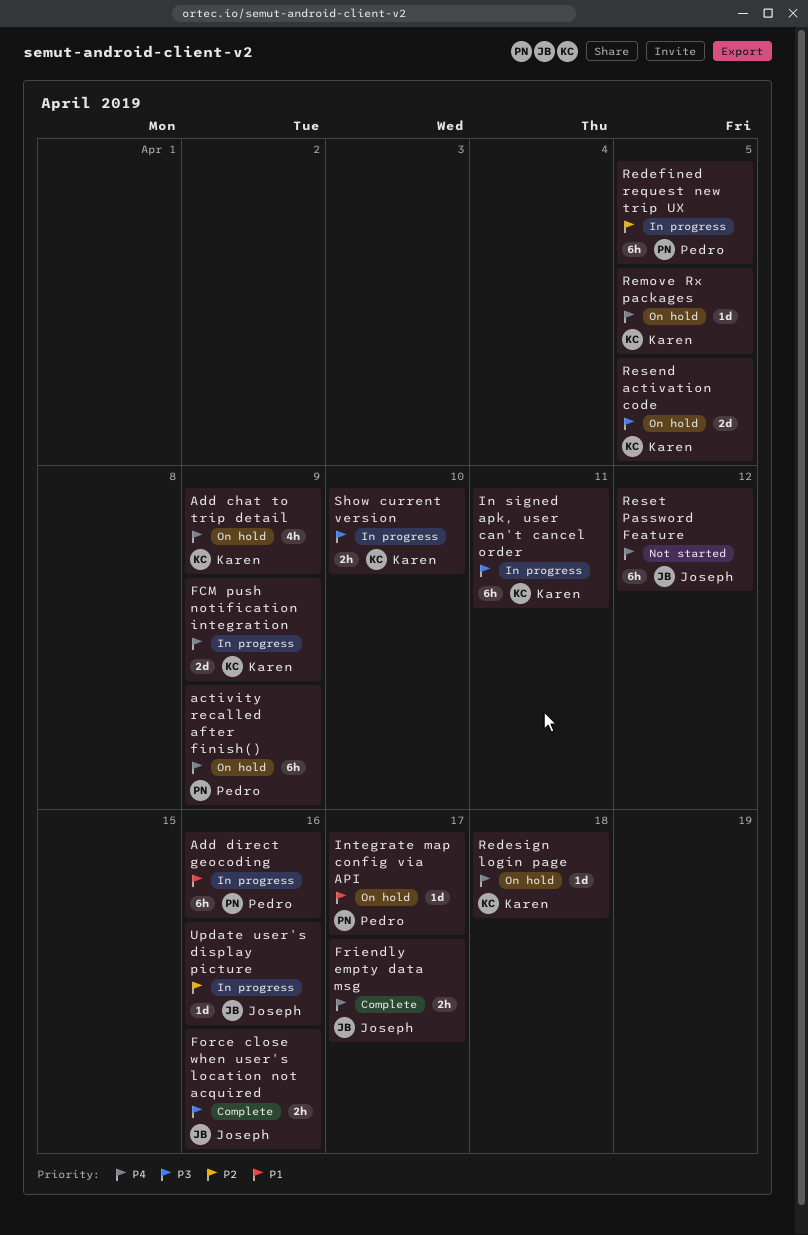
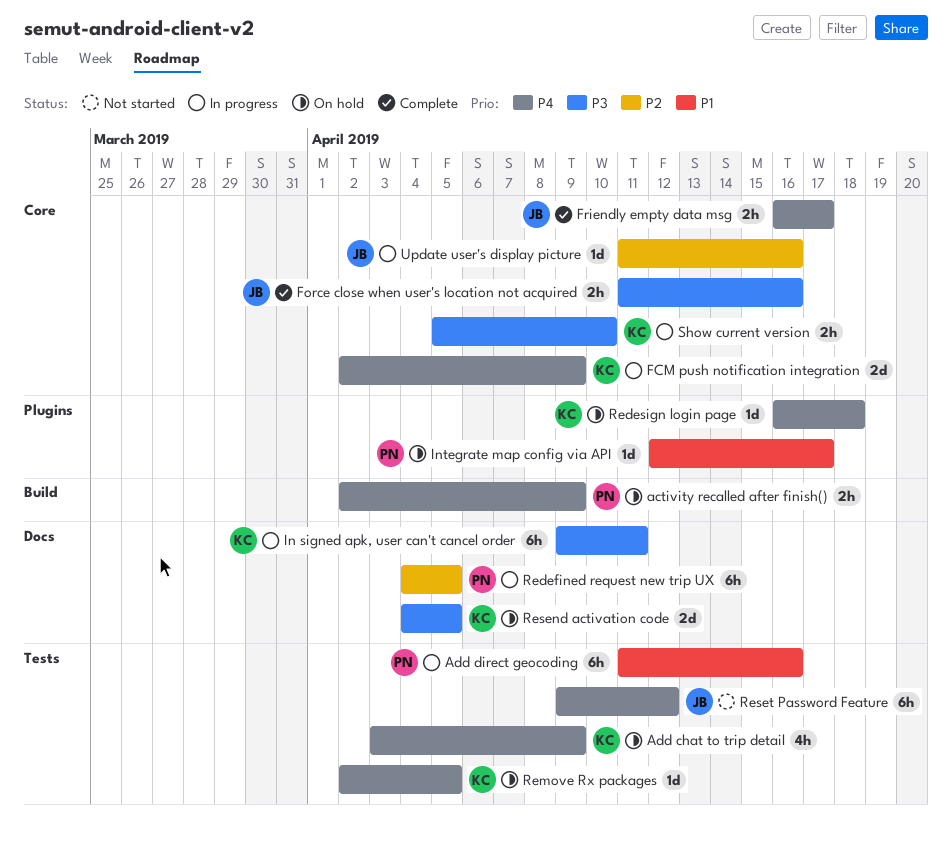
activity recalled after finish(), estimate: 6h -> 2h

